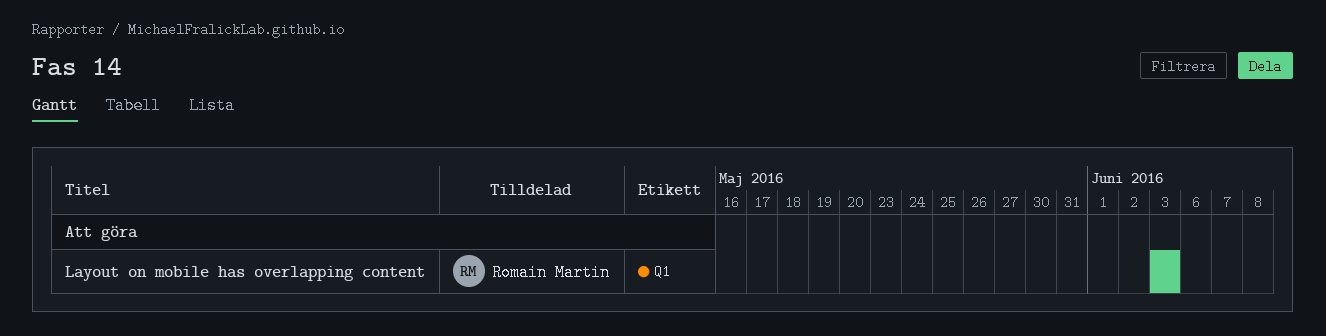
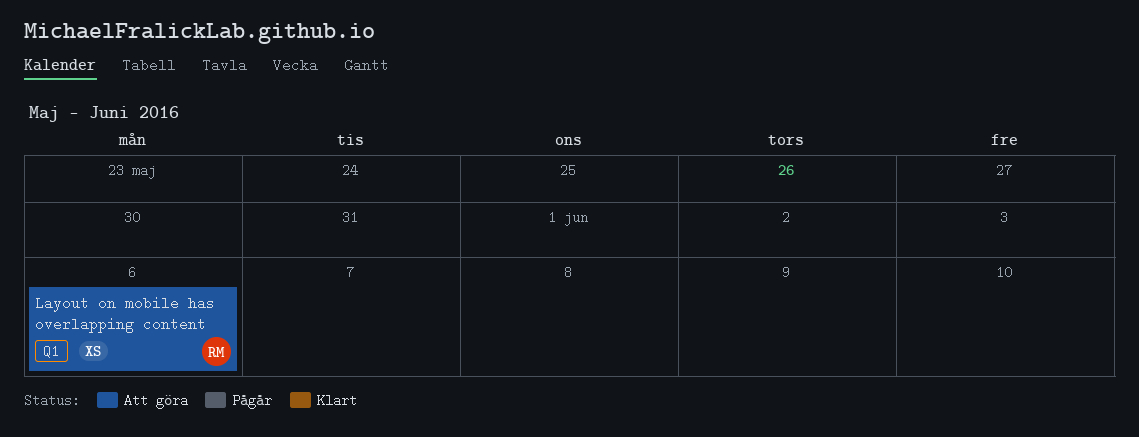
Layout on mobile has overlapping content, due: Jun 3 -> Jun 6

